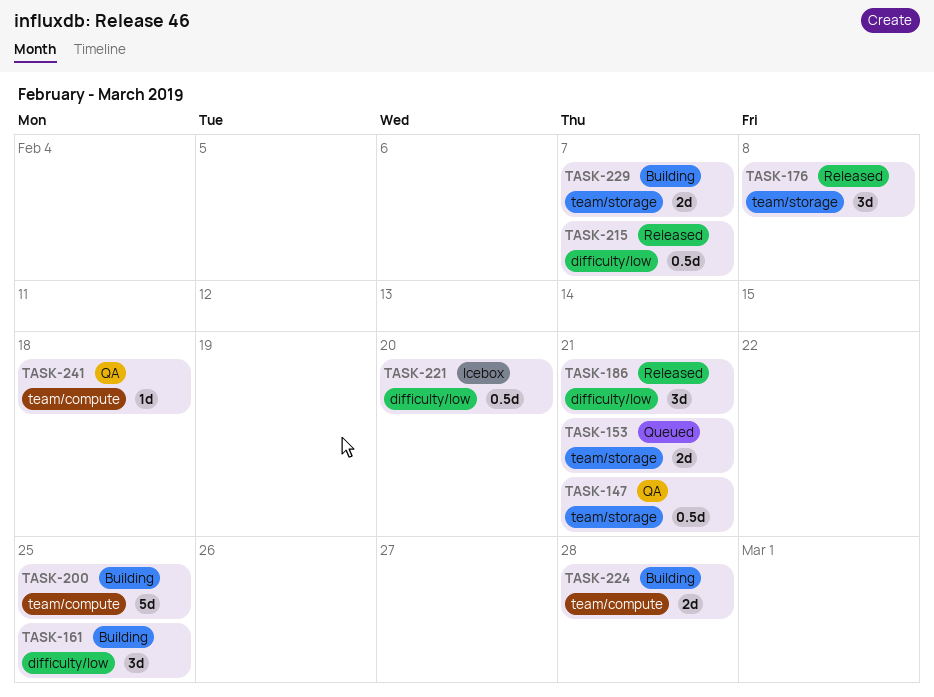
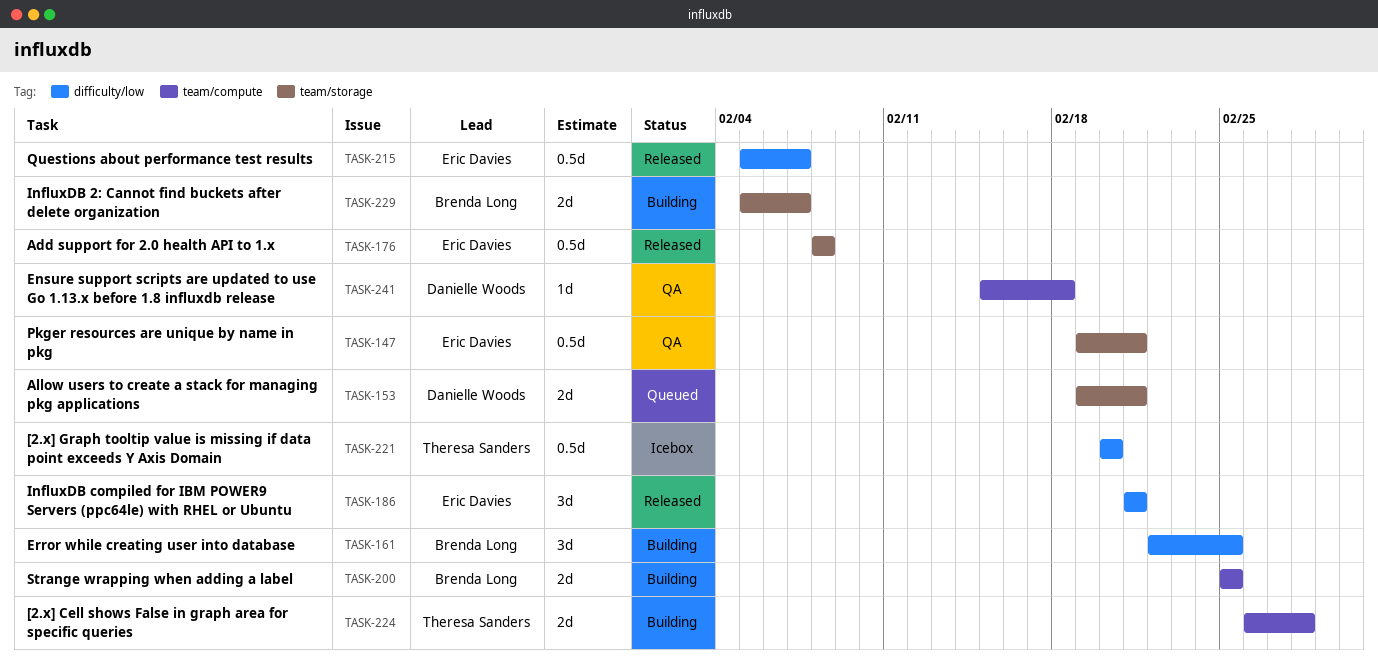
TASK-176, estimate: 3d -> 0.5d
TASK-200, estimate: 5d -> 2d

